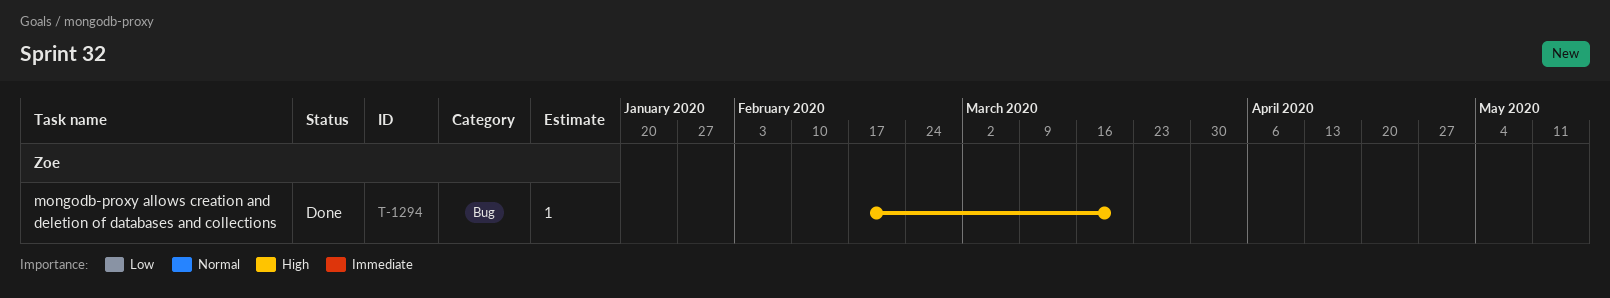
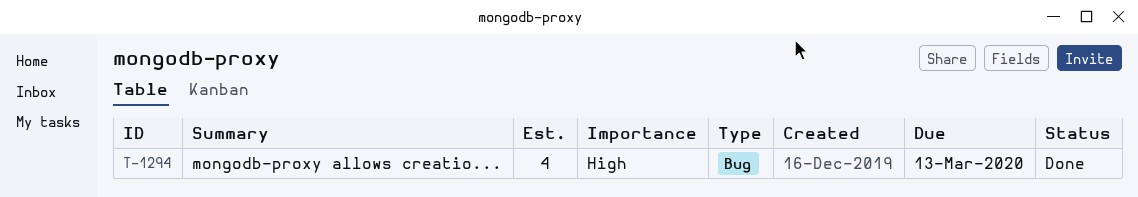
T-1294, estimate: 1 -> 4
T-1294, due: Mar 20 -> Mar 13

